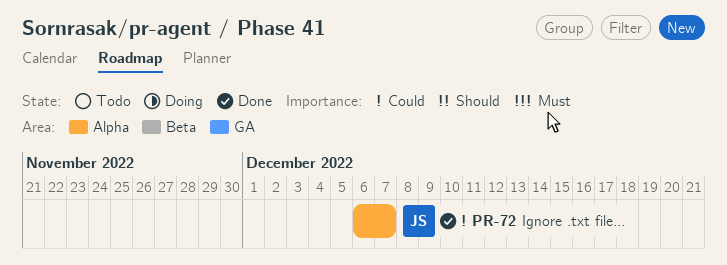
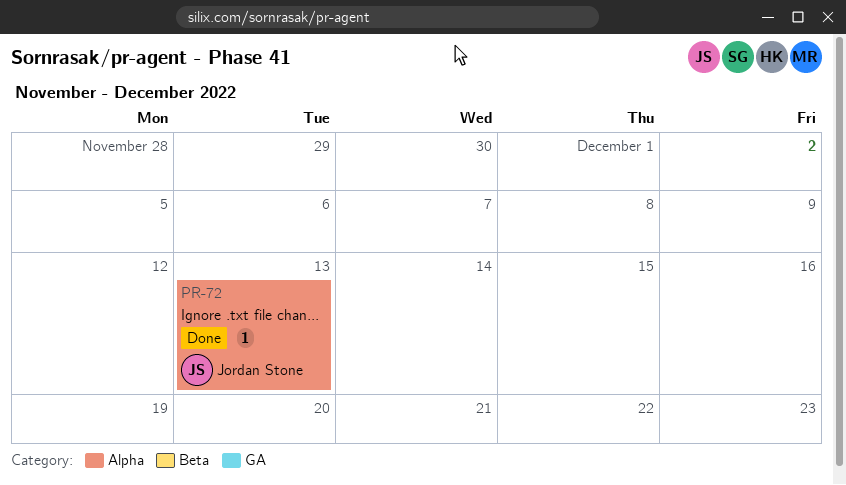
PR-72, due: Dec 7 -> Dec 13

